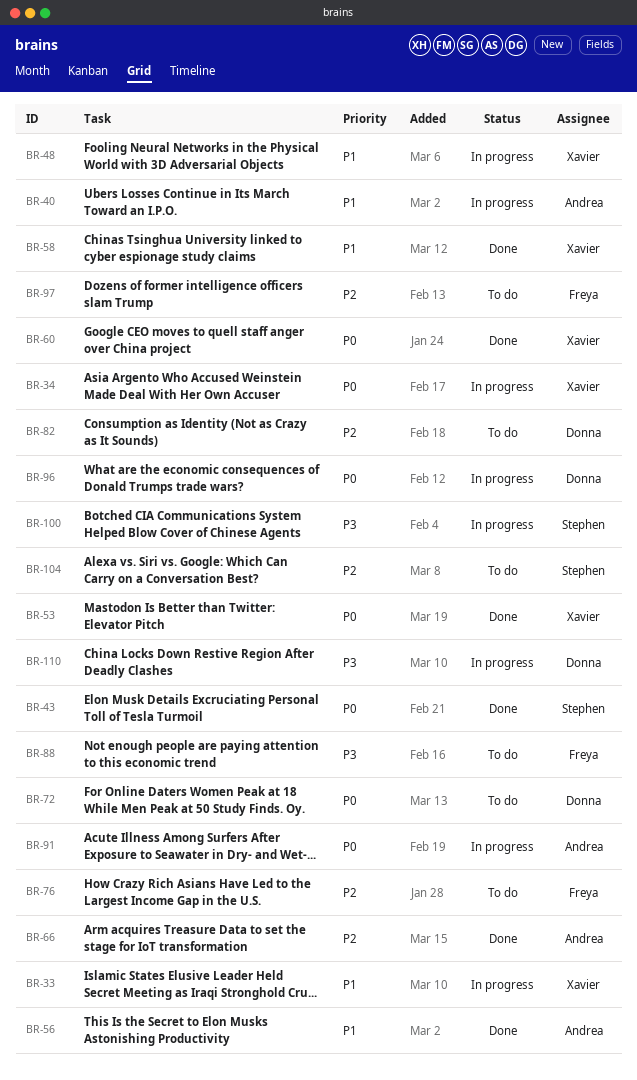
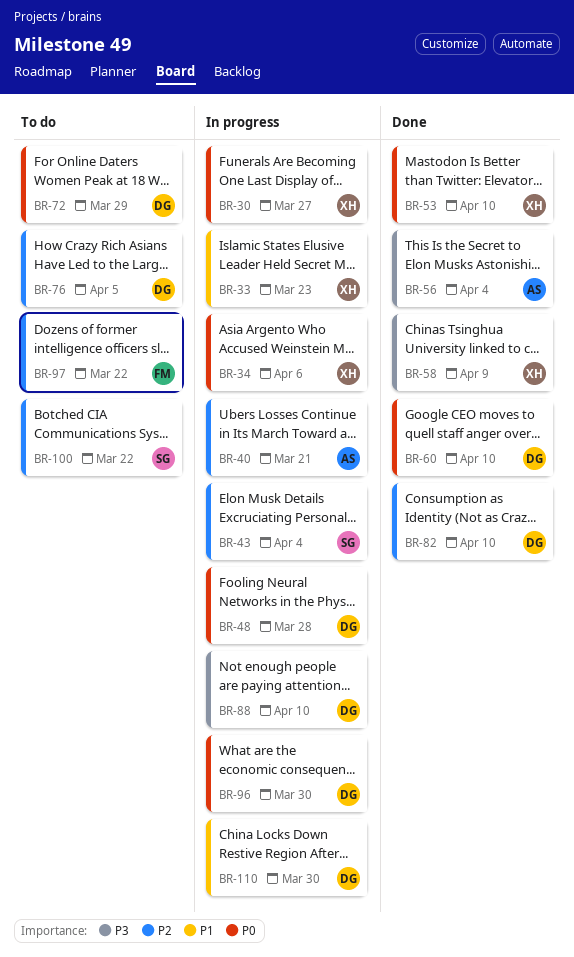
BR-30: none -> present
BR-40, priority: P1 -> P2
BR-43, status: Done -> In progress
BR-43, priority: P0 -> P2
BR-48, owner: Xavier -> Donna
BR-48, priority: P1 -> P0
BR-56, priority: P1 -> P3
BR-58, priority: P1 -> P3
BR-60, owner: Xavier -> Donna
BR-66: present -> none
BR-76, owner: Freya -> Donna
BR-82, status: To do -> Done
BR-88, status: To do -> In progress
BR-88, owner: Freya -> Donna
BR-91: present -> none
BR-100, status: In progress -> To do
BR-100, priority: P3 -> P2
BR-104: present -> none
BR-110, priority: P3 -> P1

